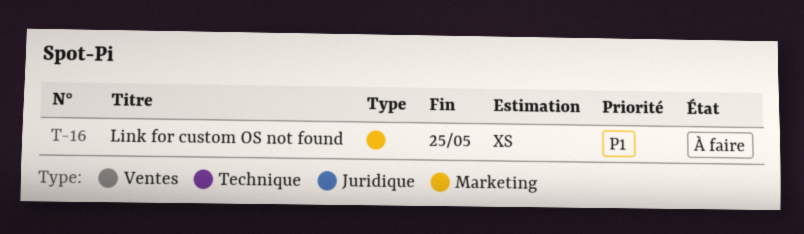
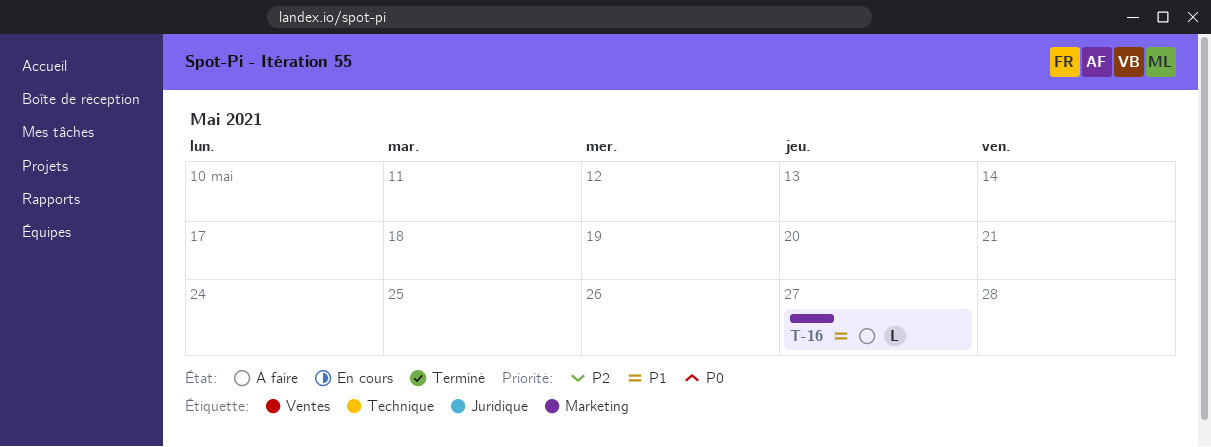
T-16, estimate: XS -> L
T-16, due: May 25 -> May 27

